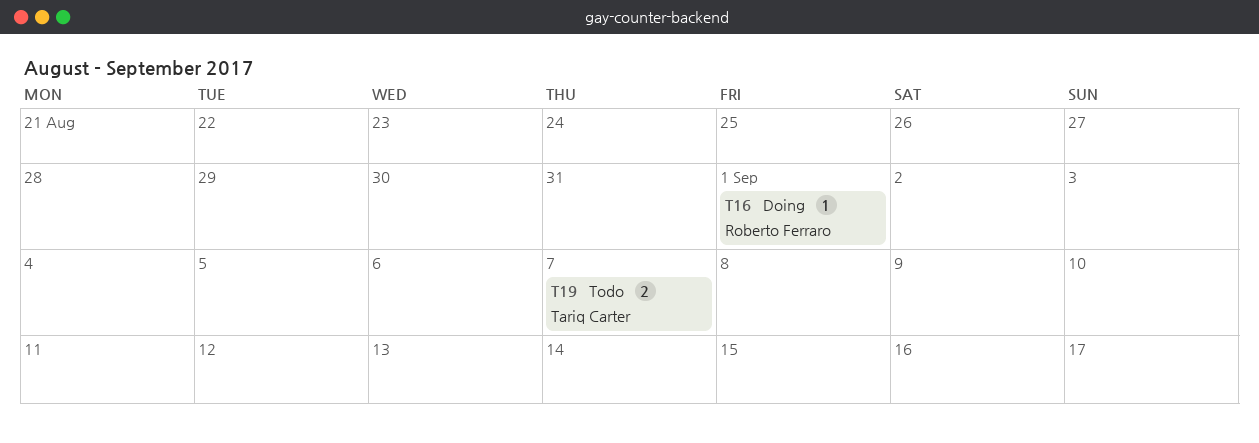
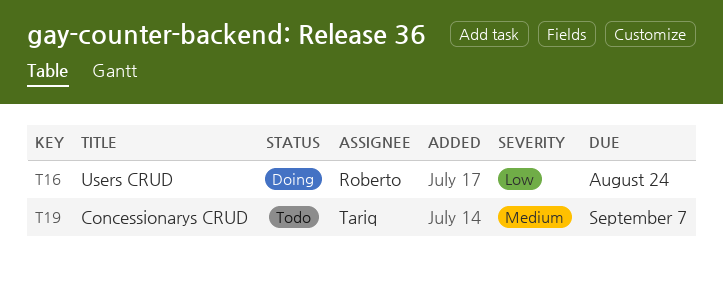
T16, due: Sep 1 -> Aug 24

